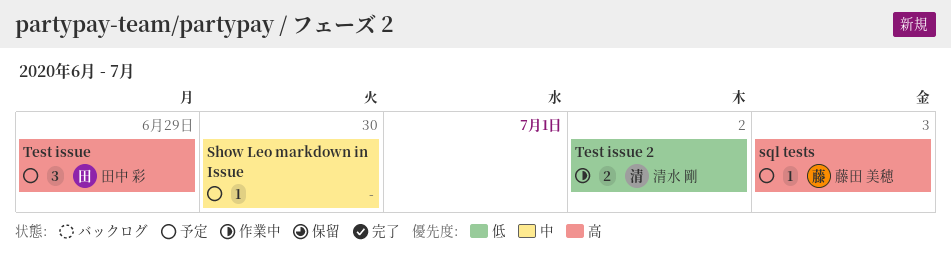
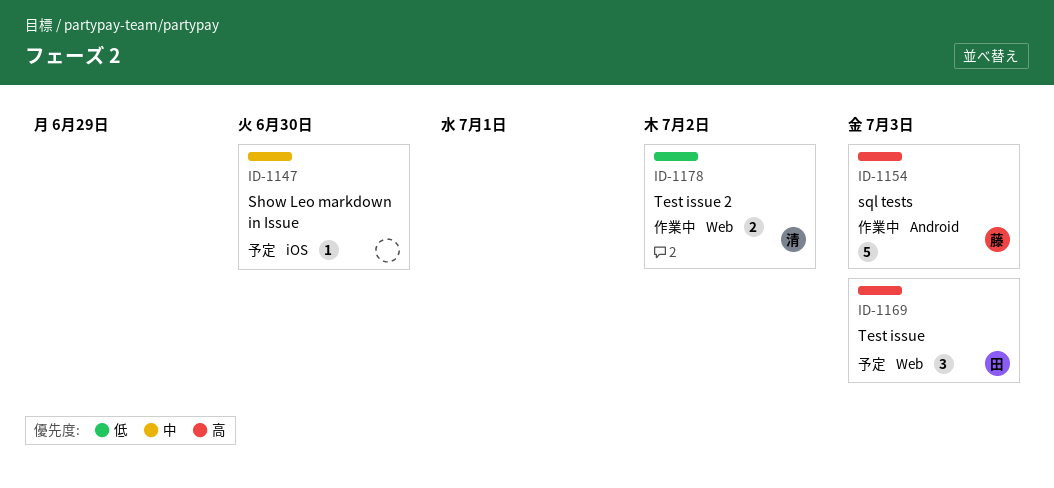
sql tests, status: 予定 -> 作業中
sql tests, estimate: 1 -> 5
Test issue, due: Jun 29 -> Jul 3

